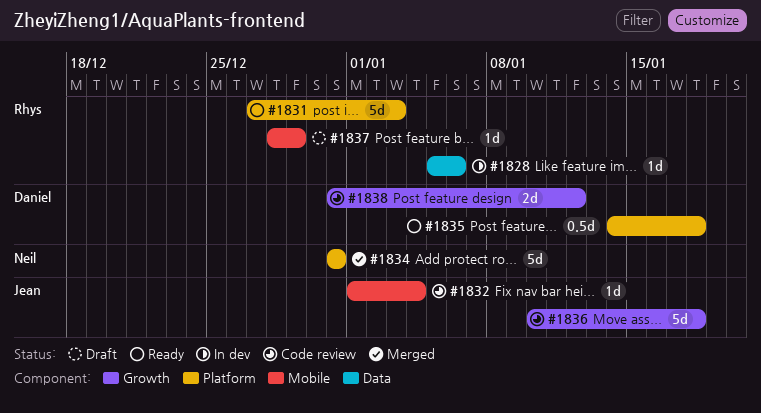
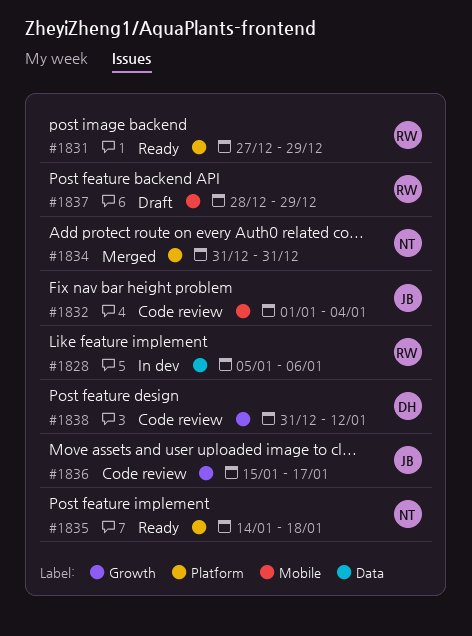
#1831, due: Jan 3 -> Dec 29
#1835, owner: Daniel -> Neil
#1836, start: Jan 10 -> Jan 15
#1836, due: Jan 18 -> Jan 17

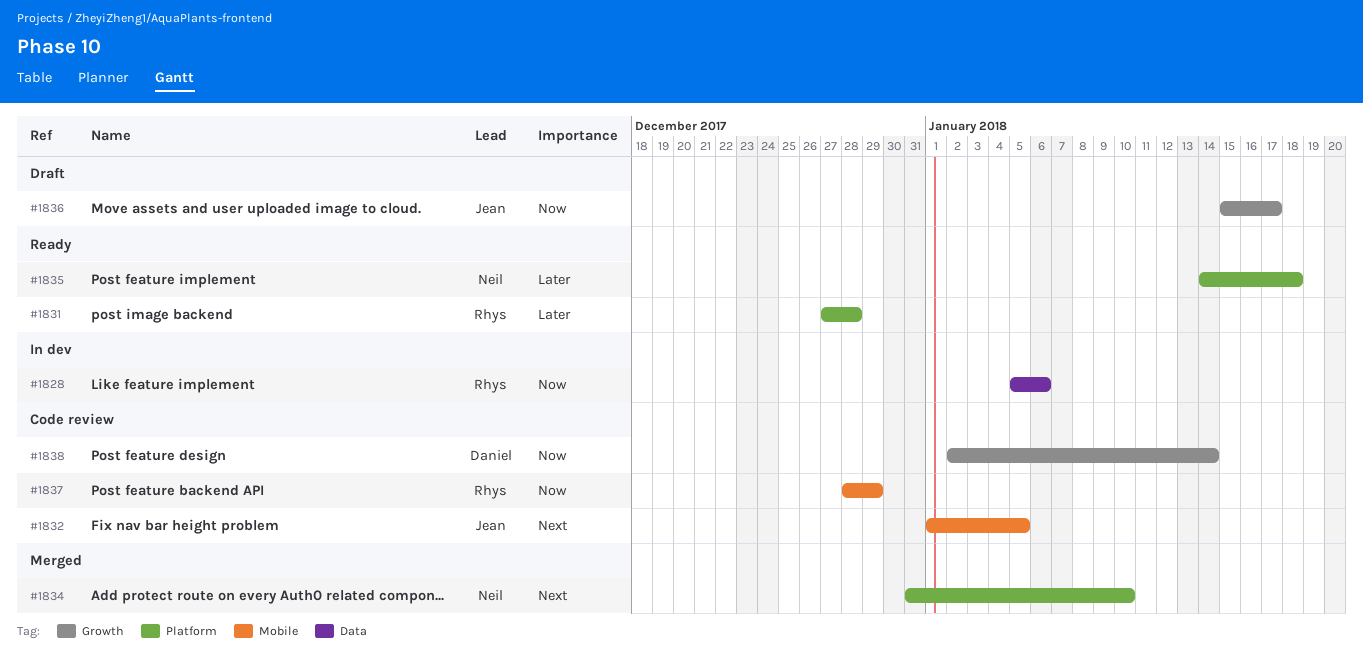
#1831, due: Dec 29 -> Dec 28
#1832, due: Jan 4 -> Jan 5
#1834, due: Dec 31 -> Jan 10
#1836, status: Code review -> Draft
#1837, status: Draft -> Code review
#1838, start: Dec 31 -> Jan 2
#1838, due: Jan 12 -> Jan 14

